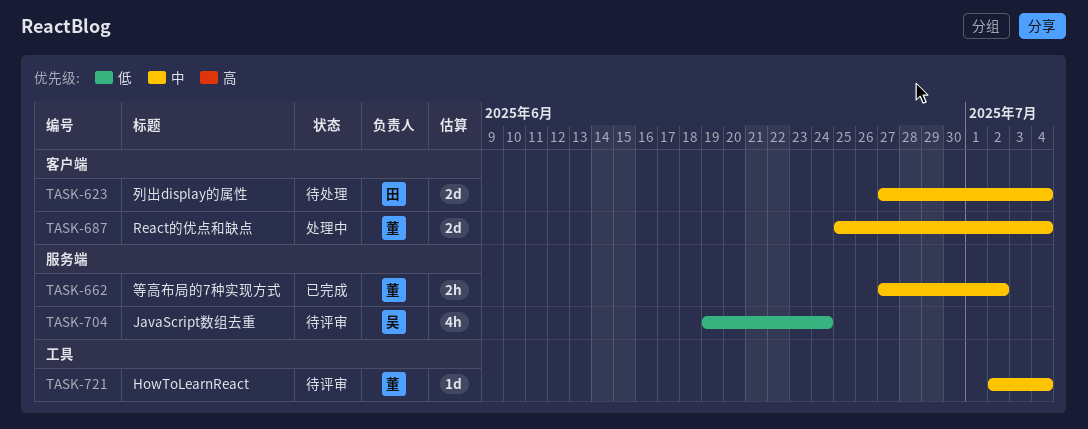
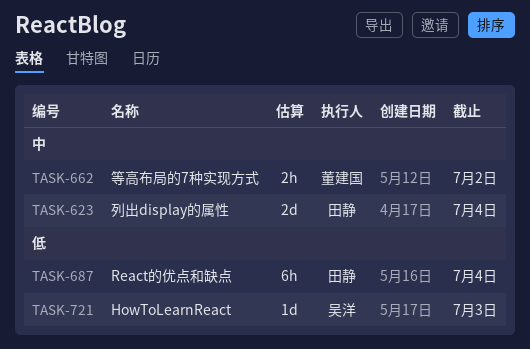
TASK-687, owner: 董建国 -> 田静
TASK-687, priority: 中 -> 低
TASK-687, estimate: 2d -> 6h
TASK-704: present -> none
TASK-721, owner: 董建国 -> 吴洋
TASK-721, priority: 中 -> 低
TASK-721, due: Jul 4 -> Jul 3

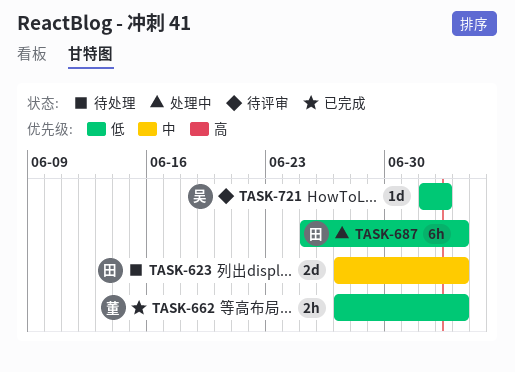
TASK-662, priority: 中 -> 低
TASK-662, due: Jul 2 -> Jul 4

